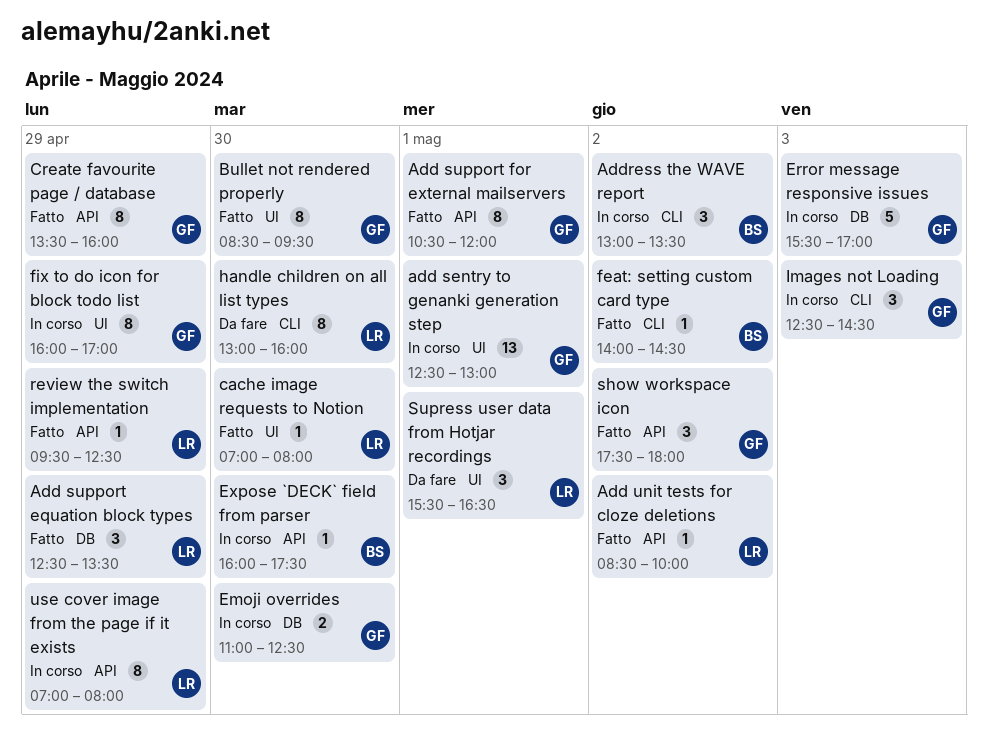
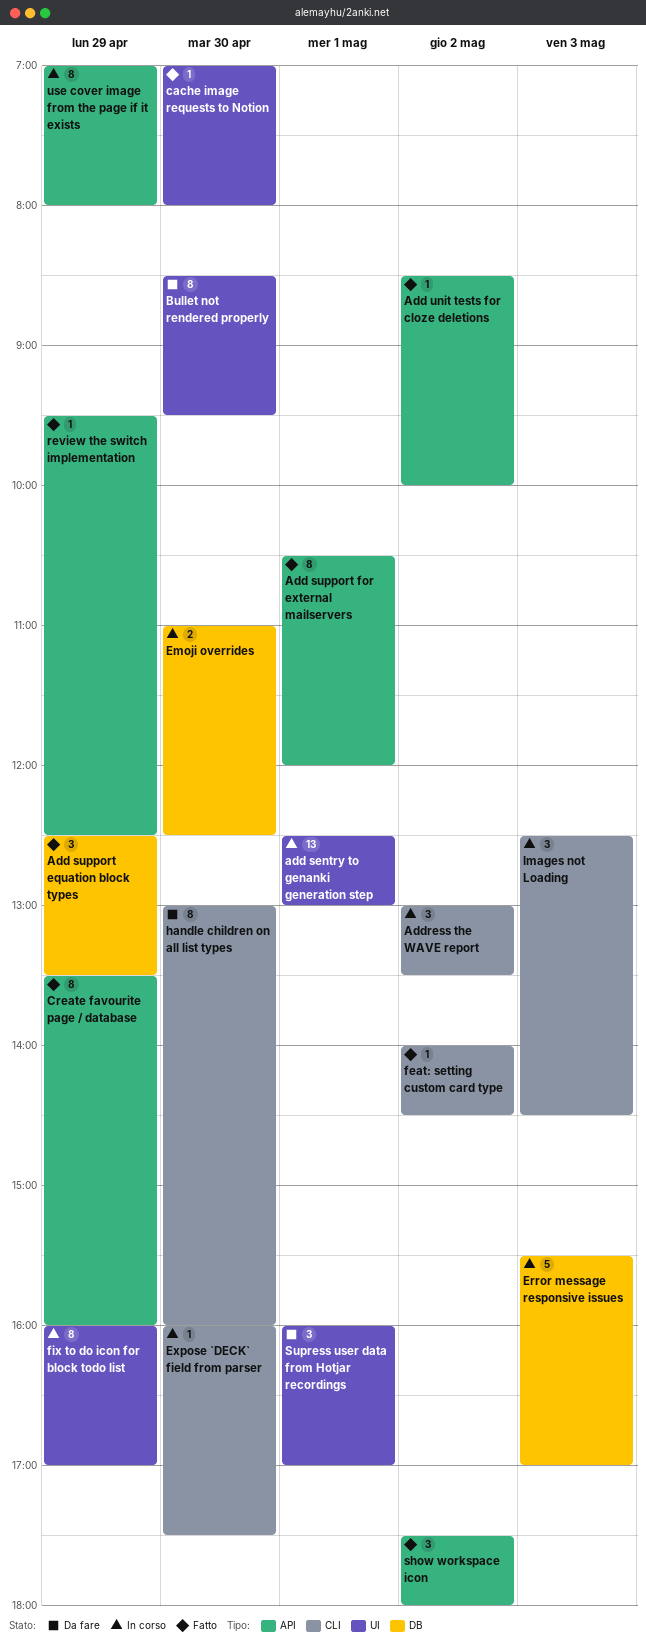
Bullet not rendered properly, status: Fatto -> Da fare
Expose `DECK` field from parser, label: API -> CLI
Supress user data from Hotjar recordings, begins: 15:30 -> 16:00
Supress user data from Hotjar recordings, ends: 16:30 -> 17:00

